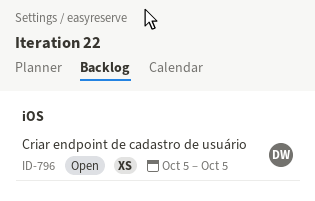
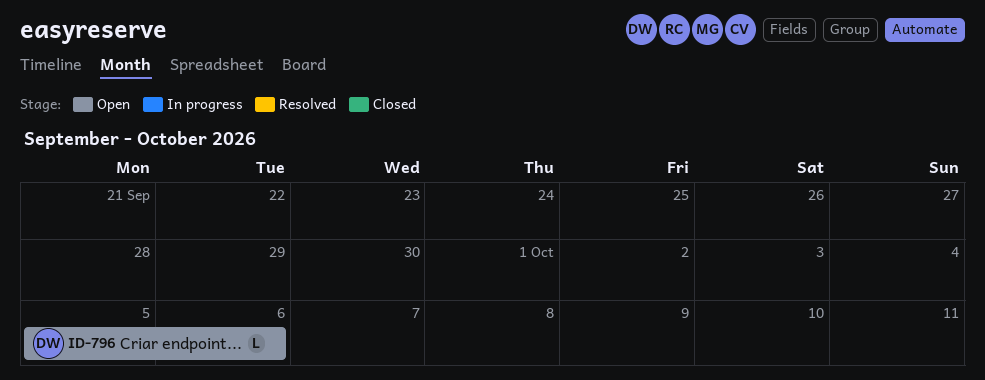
ID-796, estimate: XS -> L
ID-796, due: Oct 5 -> Oct 6

